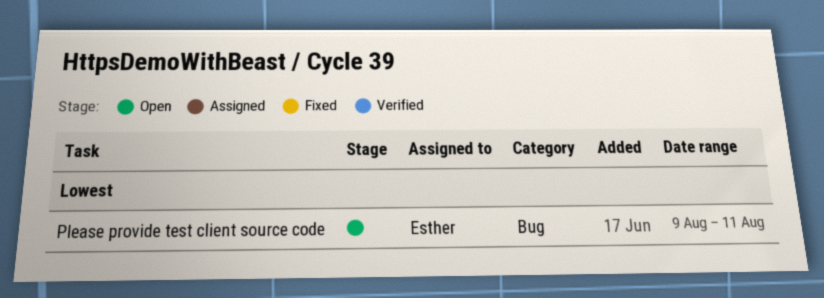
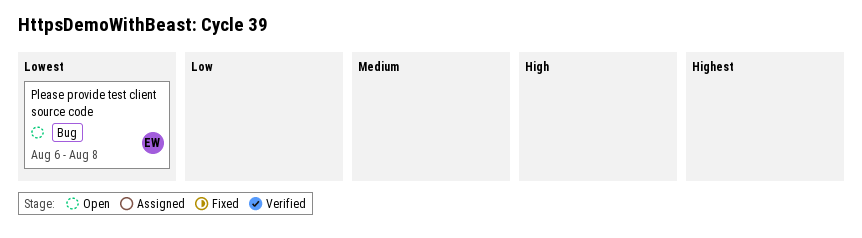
Please provide test client source code, start: Aug 9 -> Aug 6
Please provide test client source code, due: Aug 11 -> Aug 8

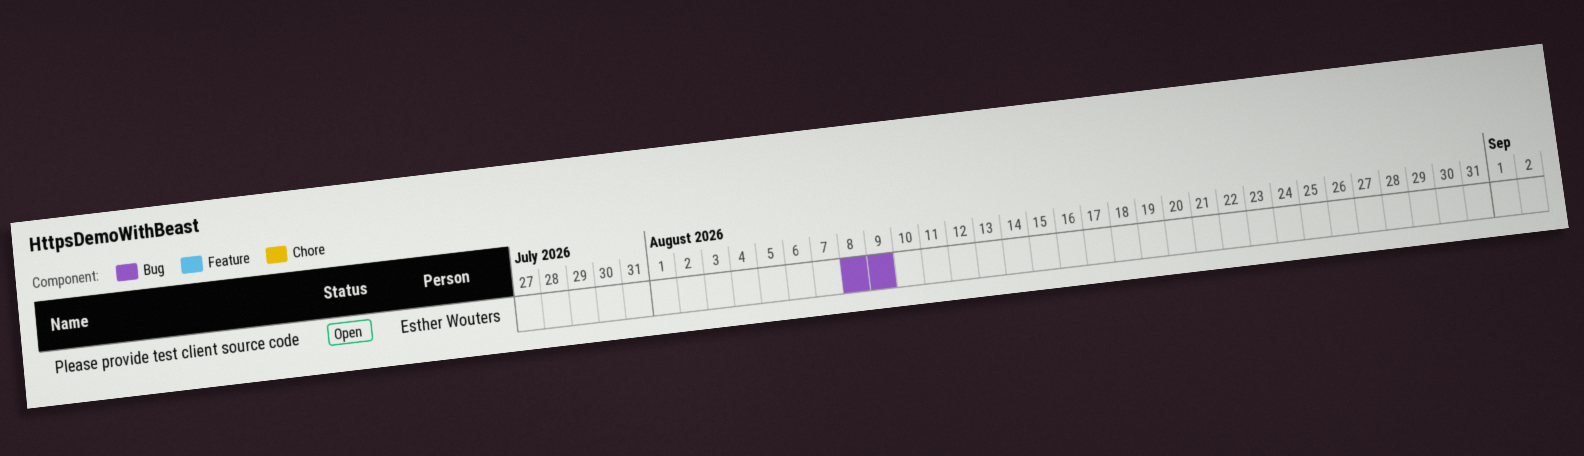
Please provide test client source code, start: Aug 6 -> Aug 8
Please provide test client source code, due: Aug 8 -> Aug 9

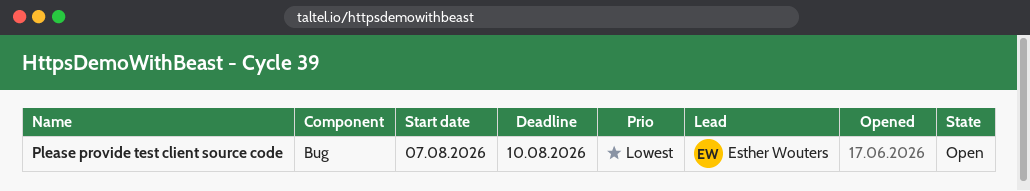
Please provide test client source code, start: Aug 8 -> Aug 7
Please provide test client source code, due: Aug 9 -> Aug 10

